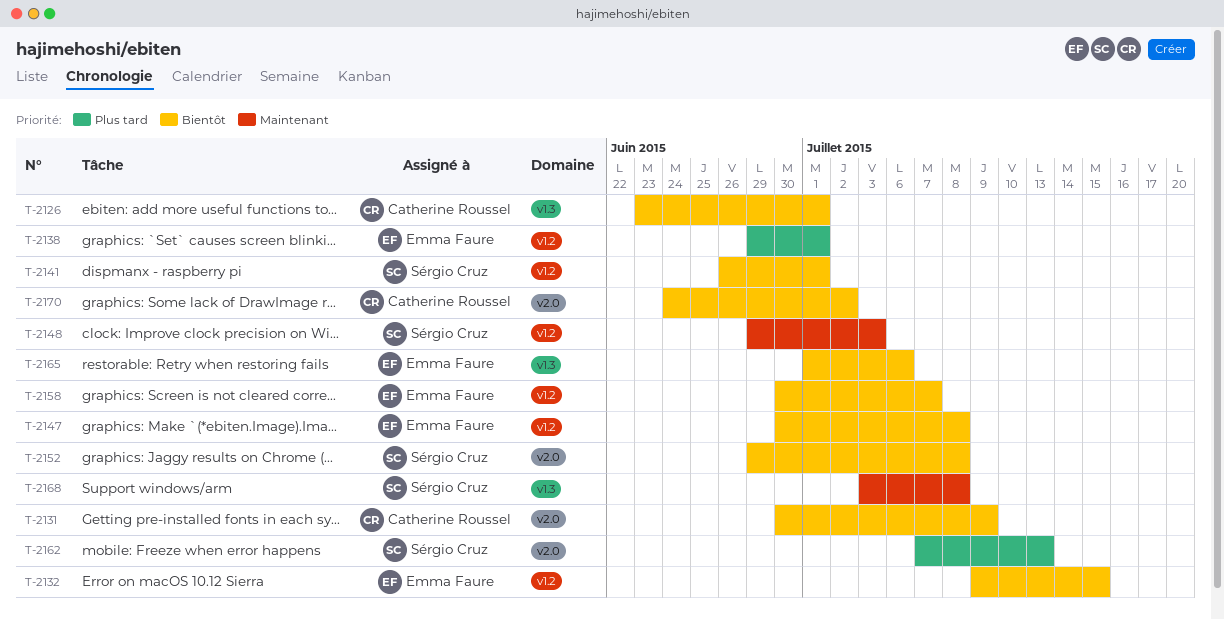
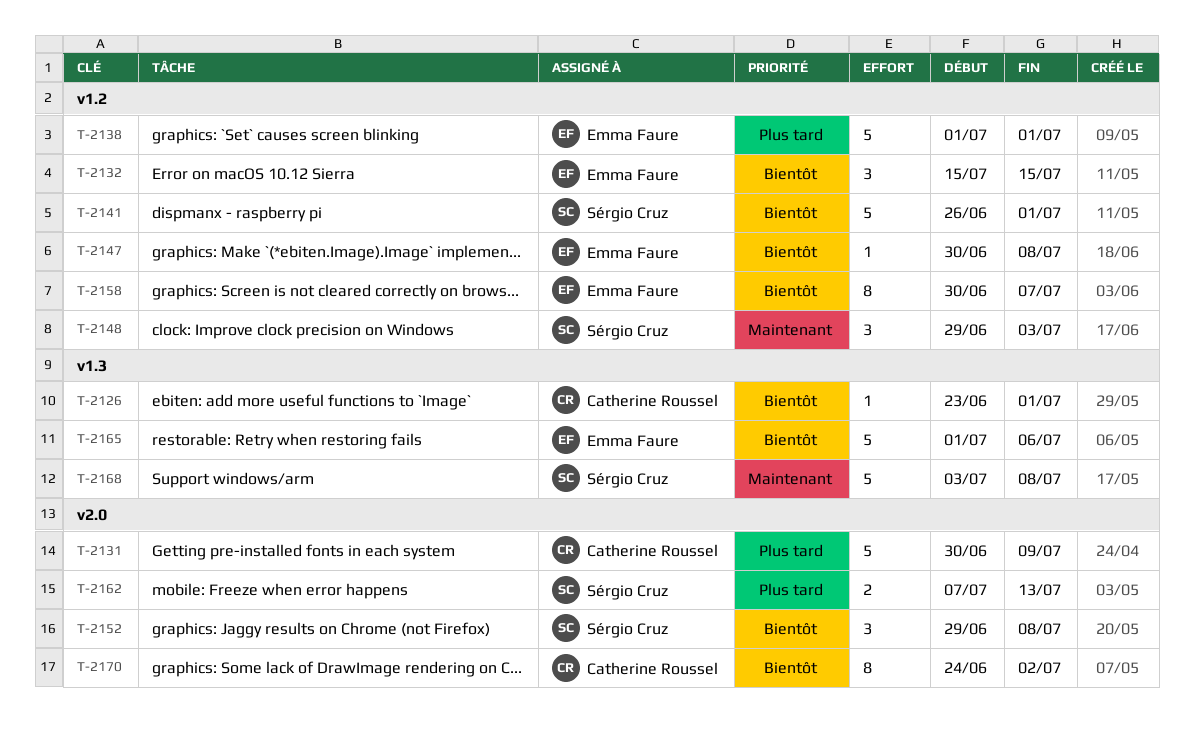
T-2131, priority: Bientôt -> Plus tard
T-2132, start: Jul 9 -> Jul 15
T-2138, start: Jun 29 -> Jul 1

